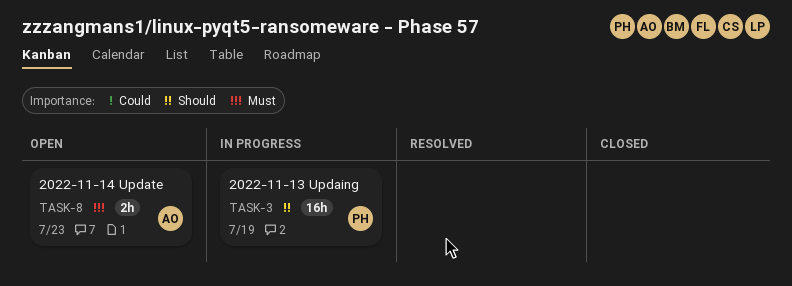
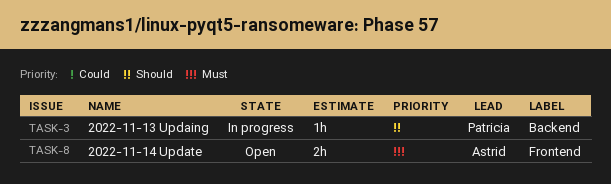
TASK-3, estimate: 16h -> 1h

